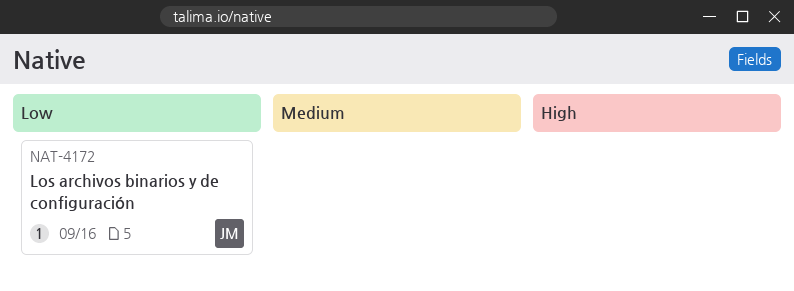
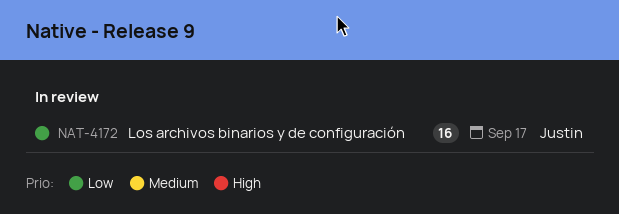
NAT-4172, estimate: 1 -> 16
NAT-4172, due: Sep 16 -> Sep 17

